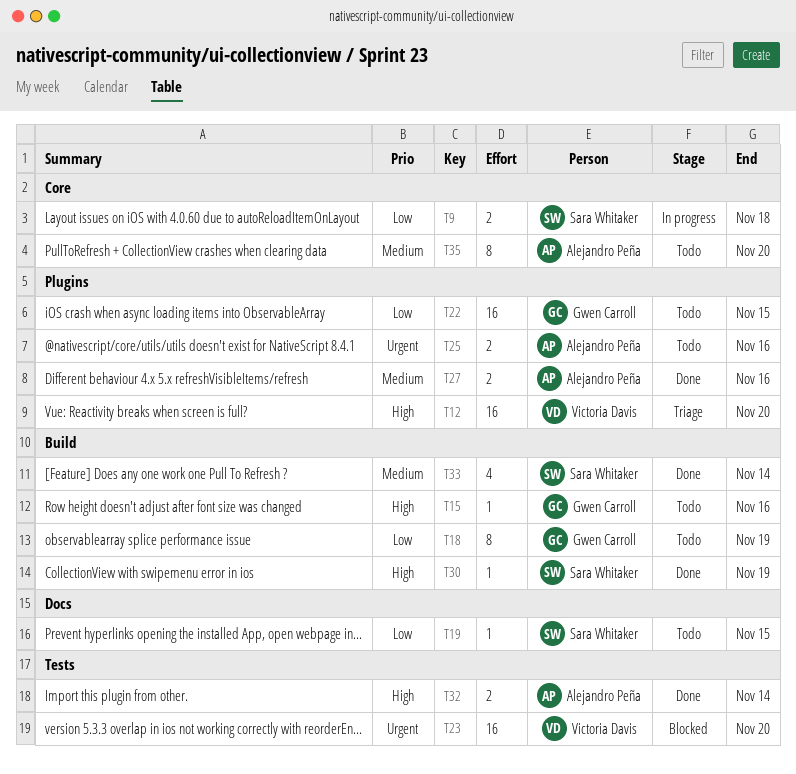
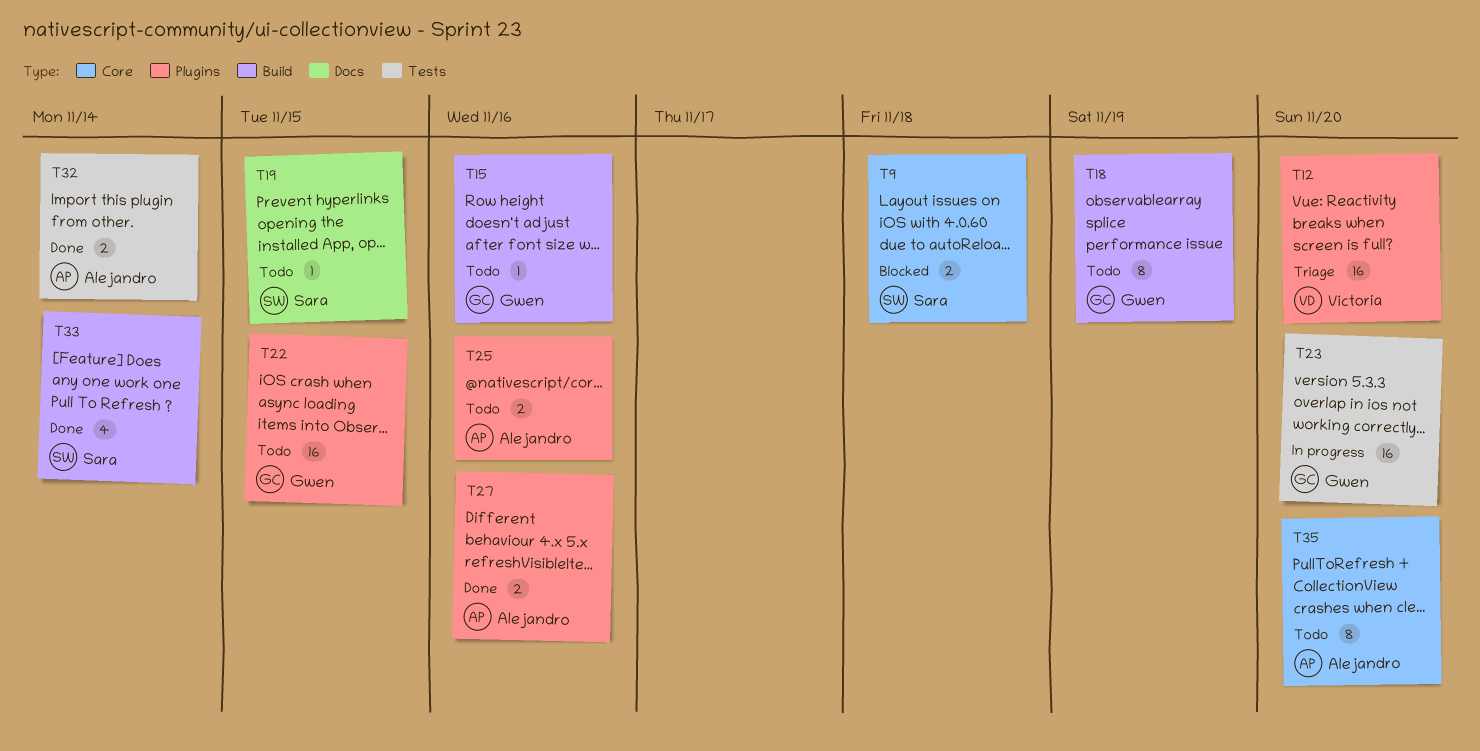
T9, status: In progress -> Blocked
T23, status: Blocked -> In progress
T23, owner: Victoria Davis -> Gwen Carroll
T30: present -> none

